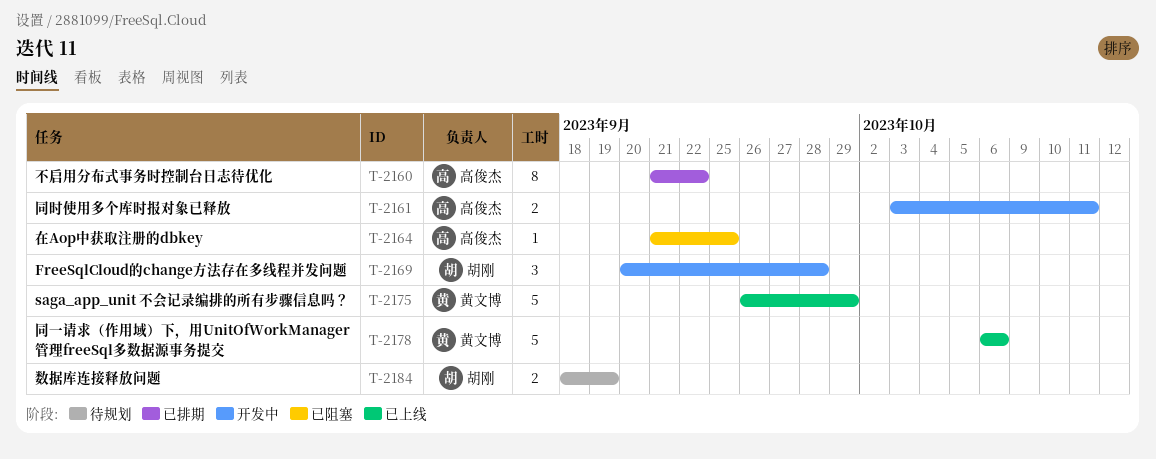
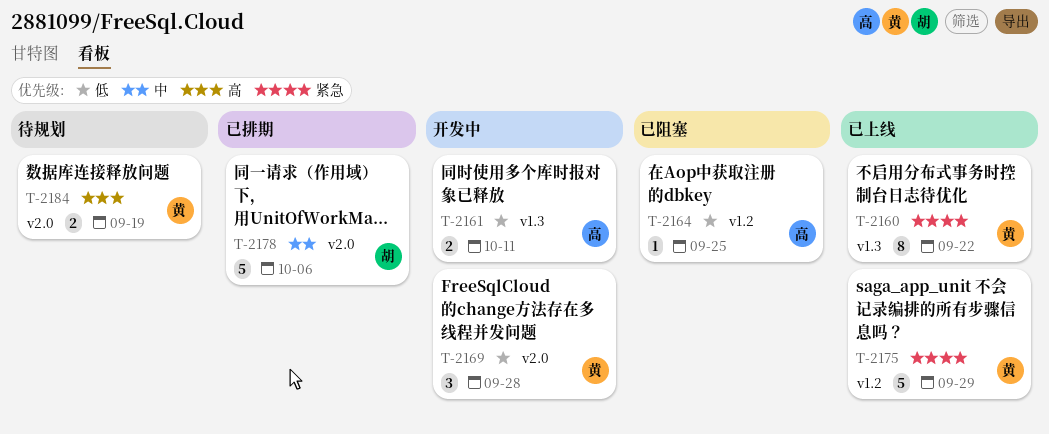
T-2160, status: 已排期 -> 已上线
T-2160, owner: 高俊杰 -> 黄文博
T-2169, owner: 胡刚 -> 黄文博
T-2178, status: 已上线 -> 已排期
T-2178, owner: 黄文博 -> 胡刚
T-2184, owner: 胡刚 -> 黄文博

